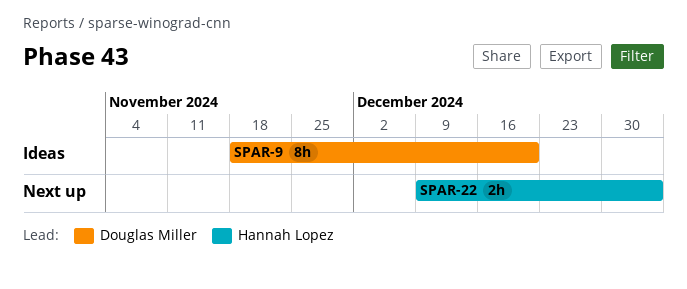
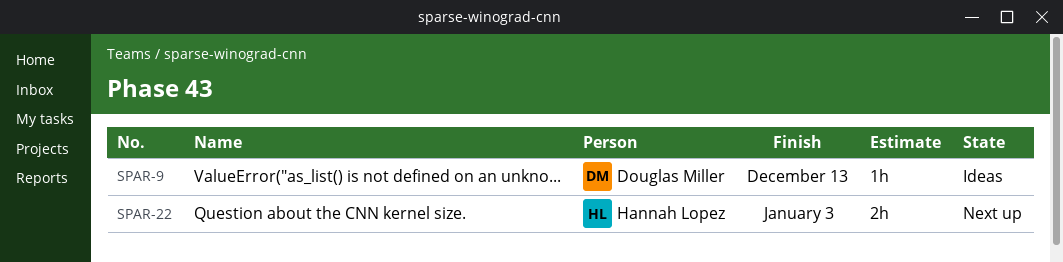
SPAR-9, estimate: 8h -> 1h
SPAR-9, due: Dec 20 -> Dec 13

